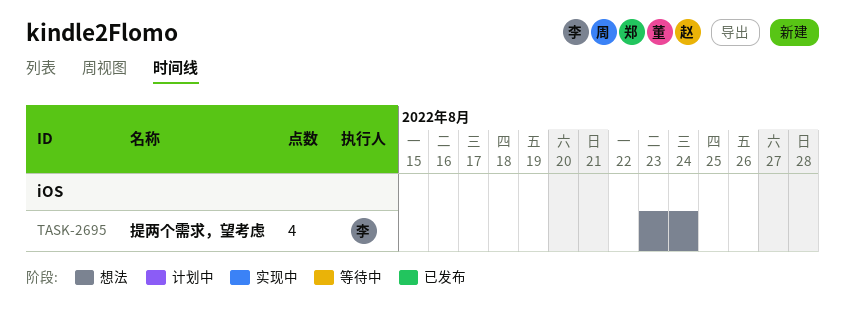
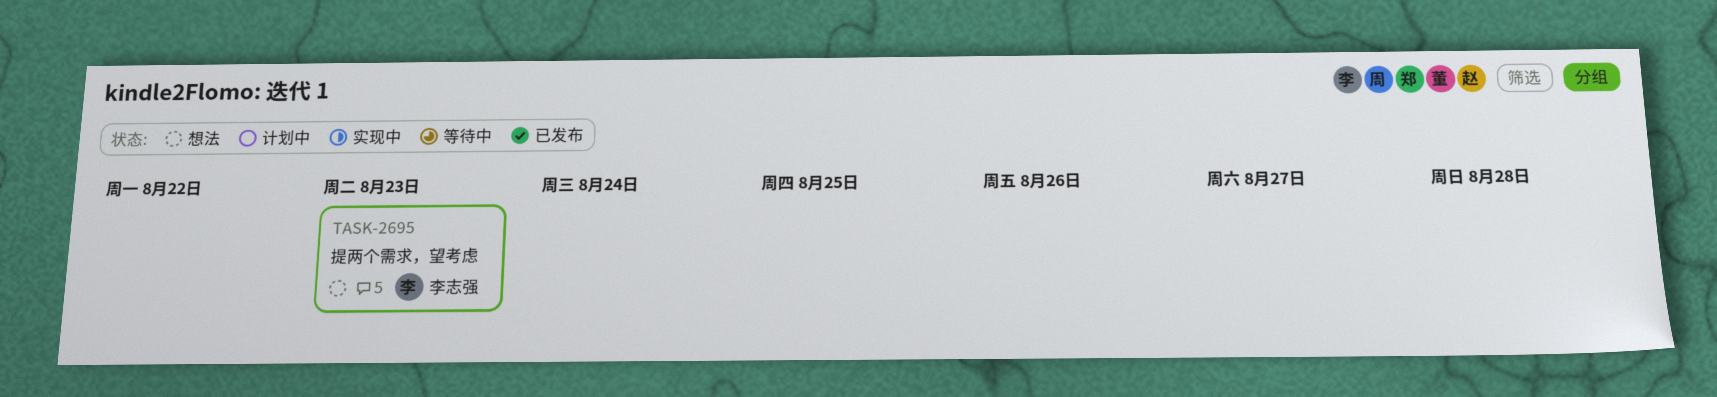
TASK-2695, due: Aug 24 -> Aug 23

